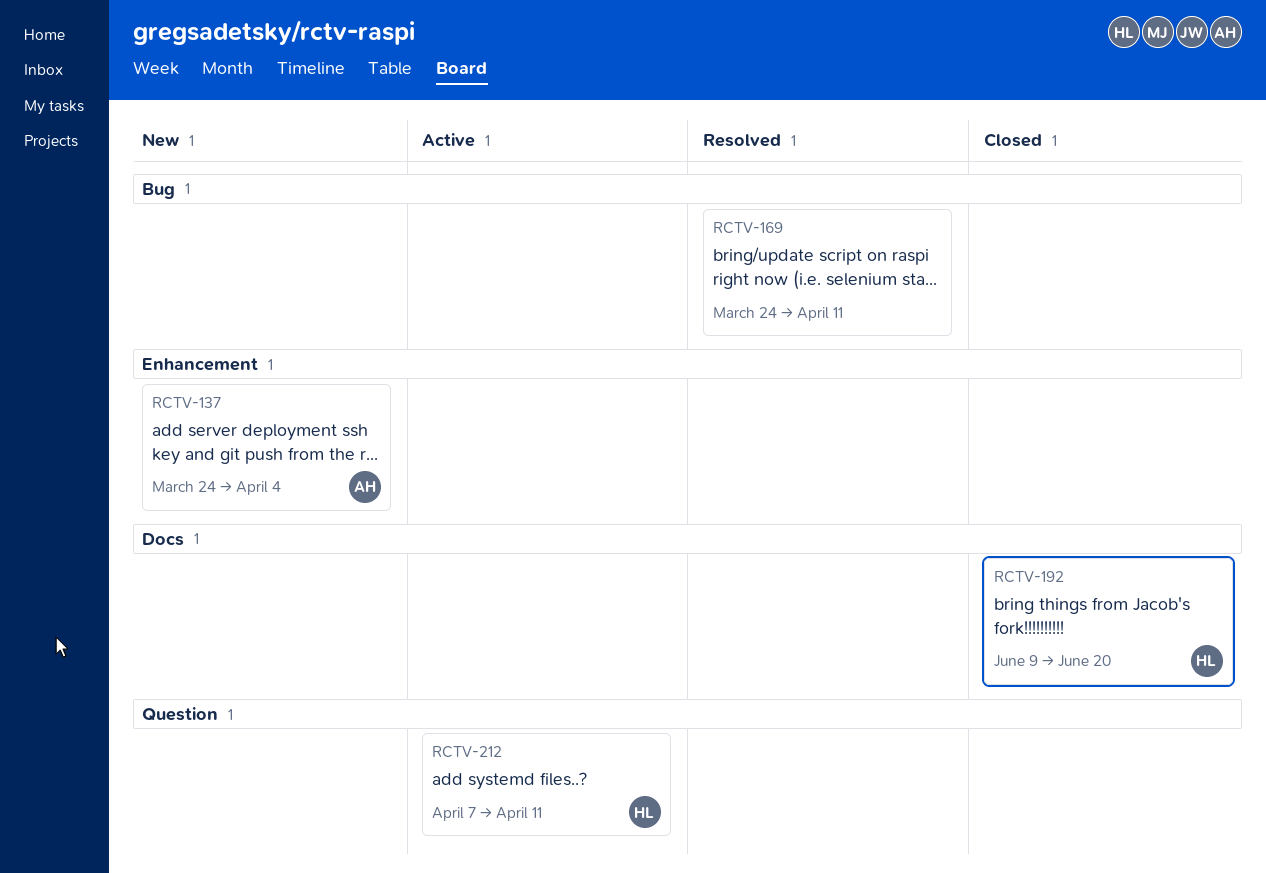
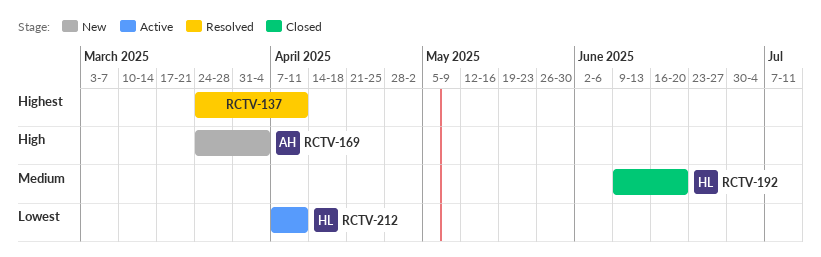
RCTV-137, status: New -> Resolved
RCTV-137, owner: AH -> none
RCTV-137, due: Apr 4 -> Apr 11
RCTV-169, status: Resolved -> New
RCTV-169, owner: none -> AH
RCTV-169, due: Apr 11 -> Apr 4

